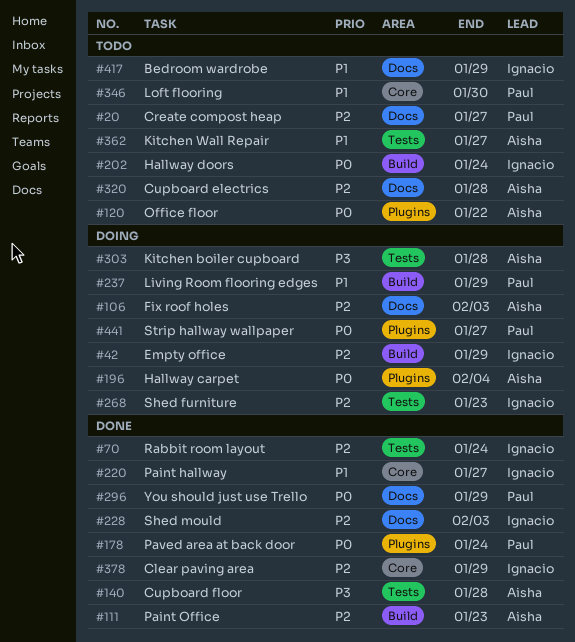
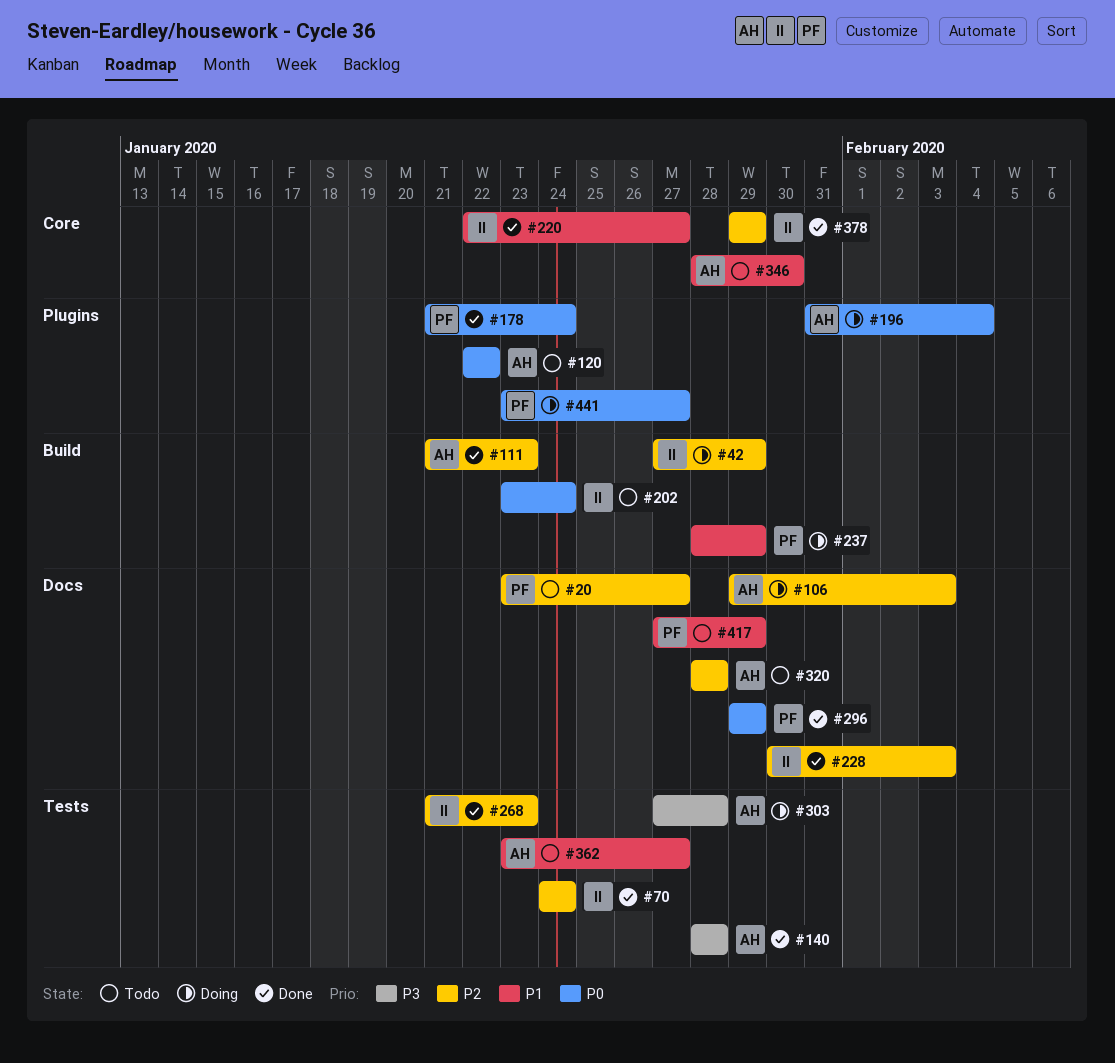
#268, status: Doing -> Done
#346, owner: Paul -> Aisha
#417, owner: Ignacio -> Paul

